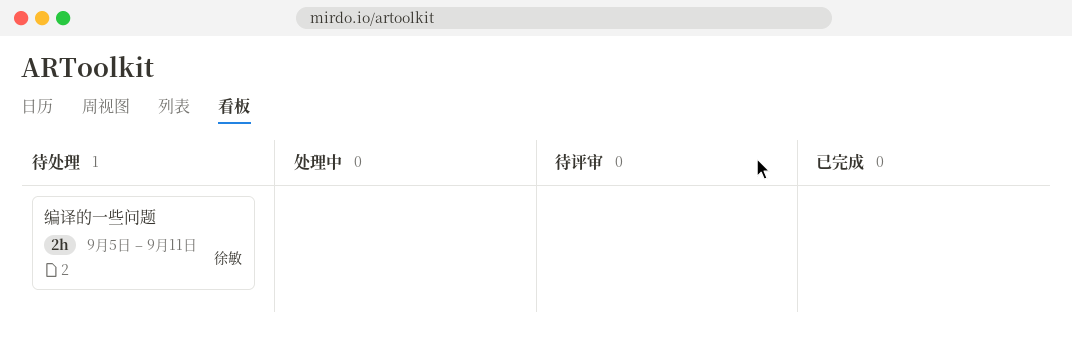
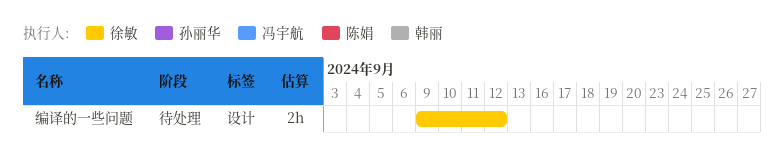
编译的一些问题, start: Sep 5 -> Sep 9
编译的一些问题, due: Sep 11 -> Sep 12

